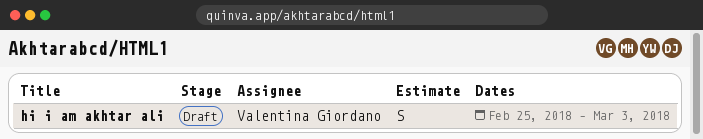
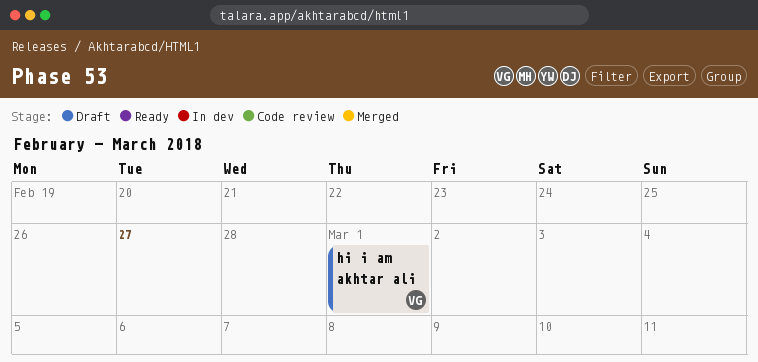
hi i am akhtar ali, due: Mar 3 -> Mar 1

